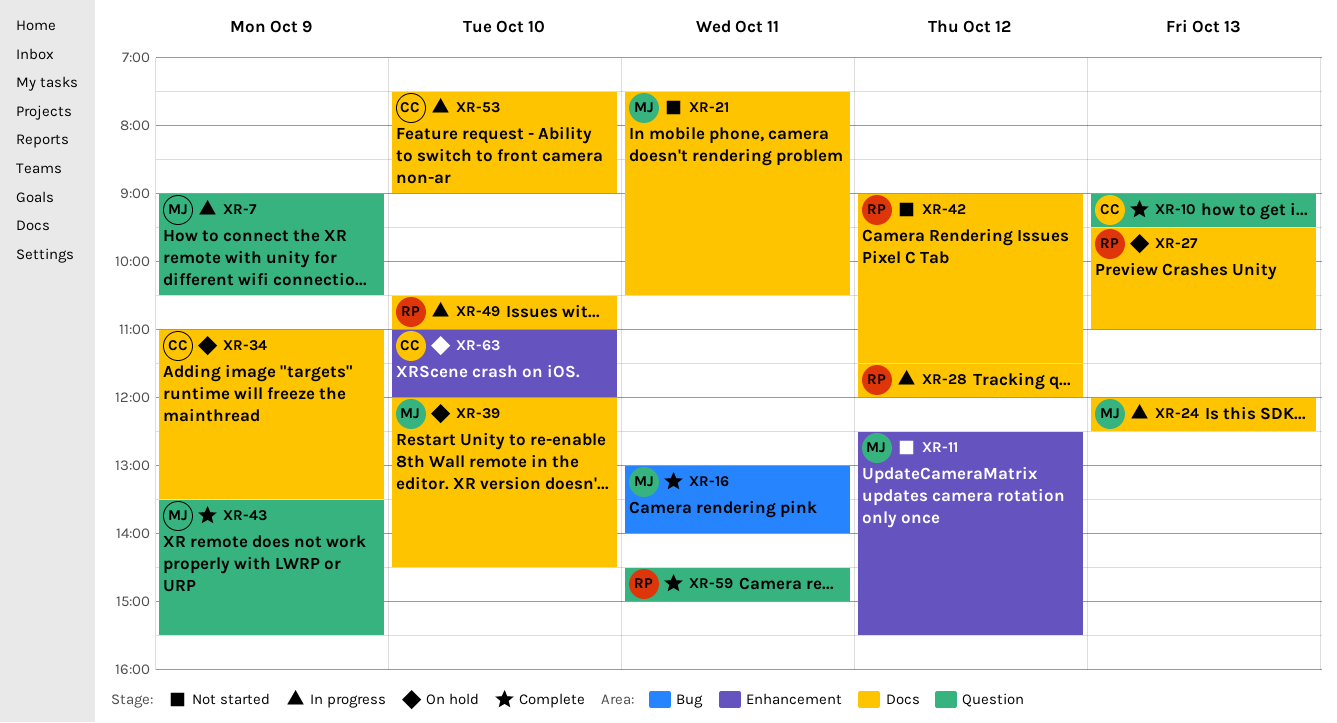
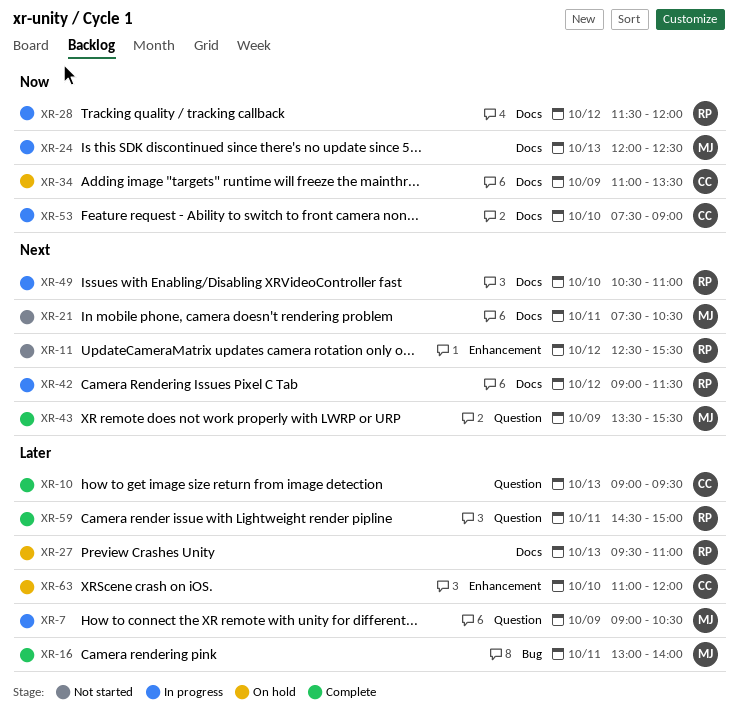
XR-11, owner: MJ -> RP
XR-39: present -> none
XR-42, status: Not started -> In progress

